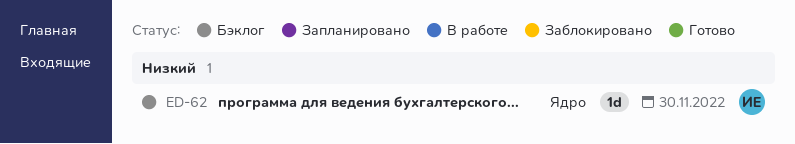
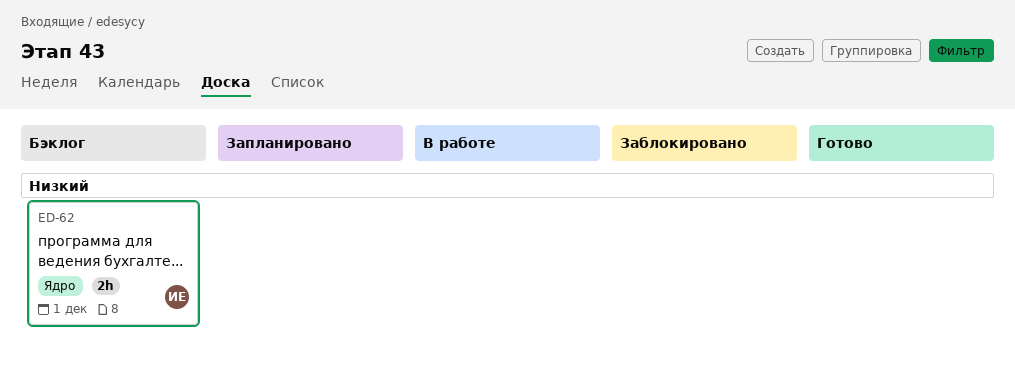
ED-62, estimate: 1d -> 2h
ED-62, due: Nov 30 -> Dec 1

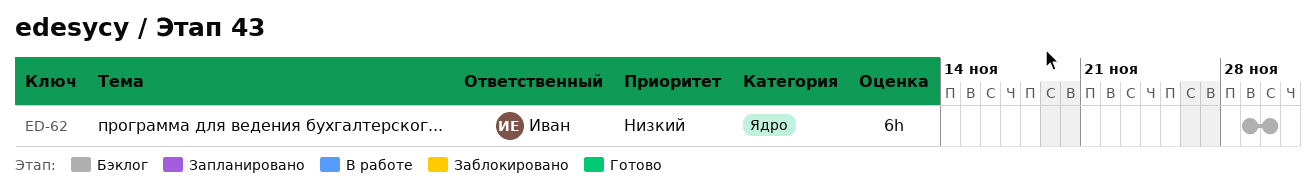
ED-62, estimate: 2h -> 6h
ED-62, due: Dec 1 -> Nov 30

